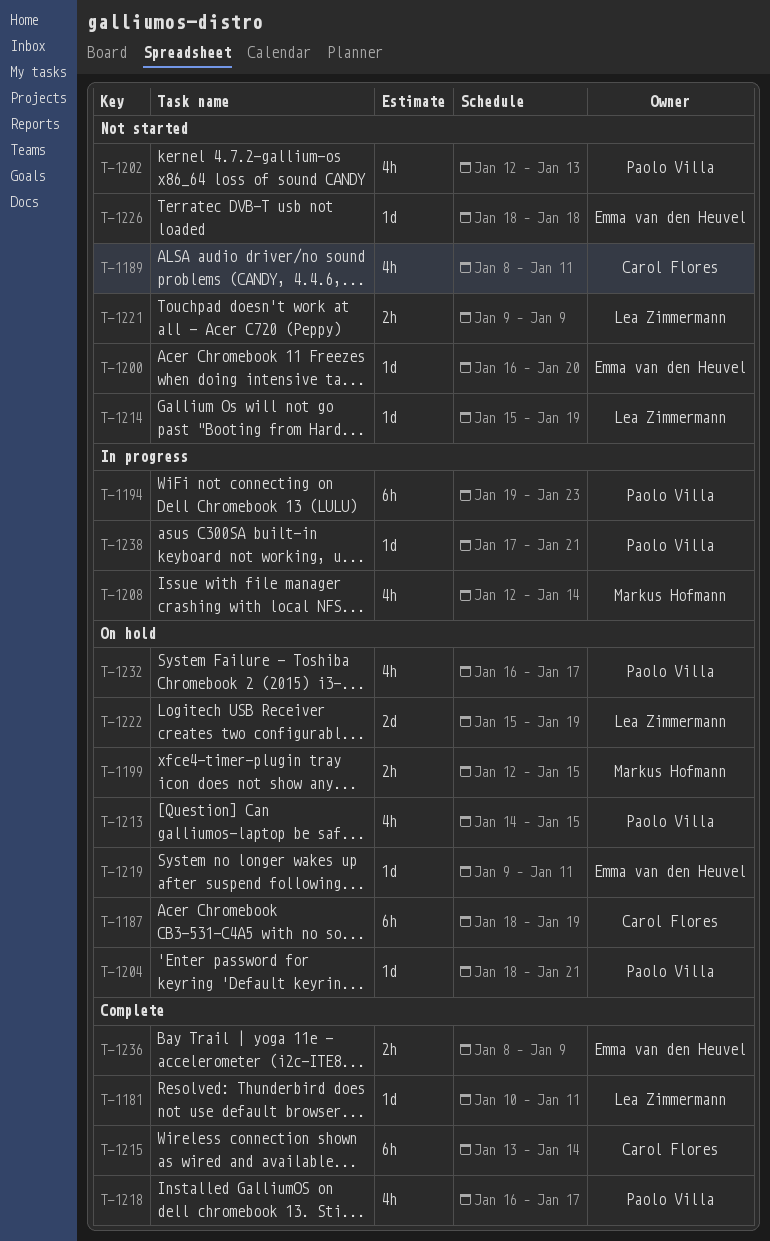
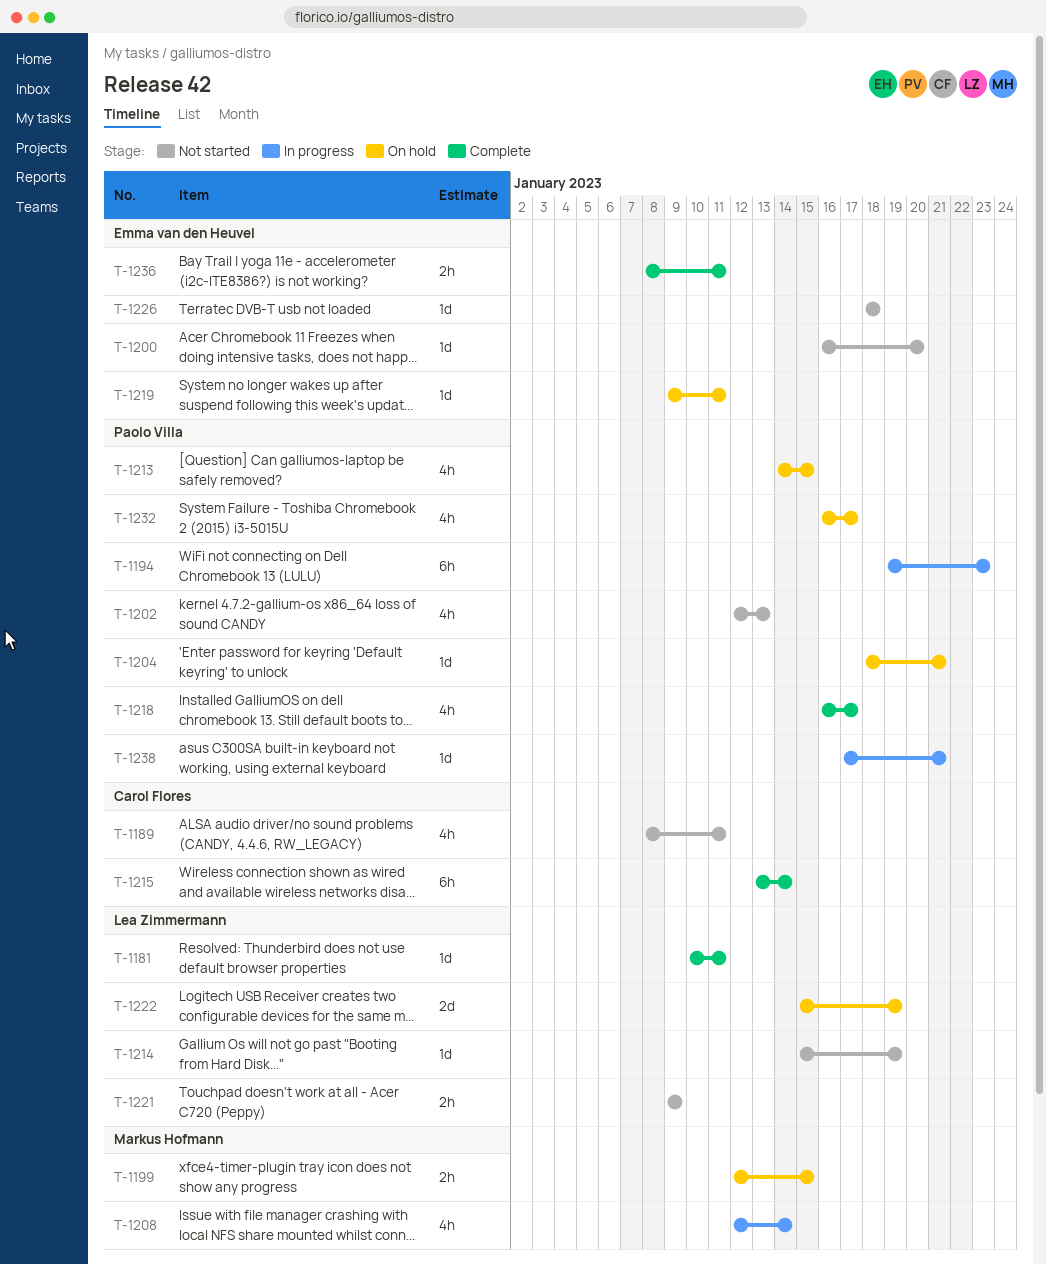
T-1187: present -> none
T-1236, due: Jan 9 -> Jan 11

